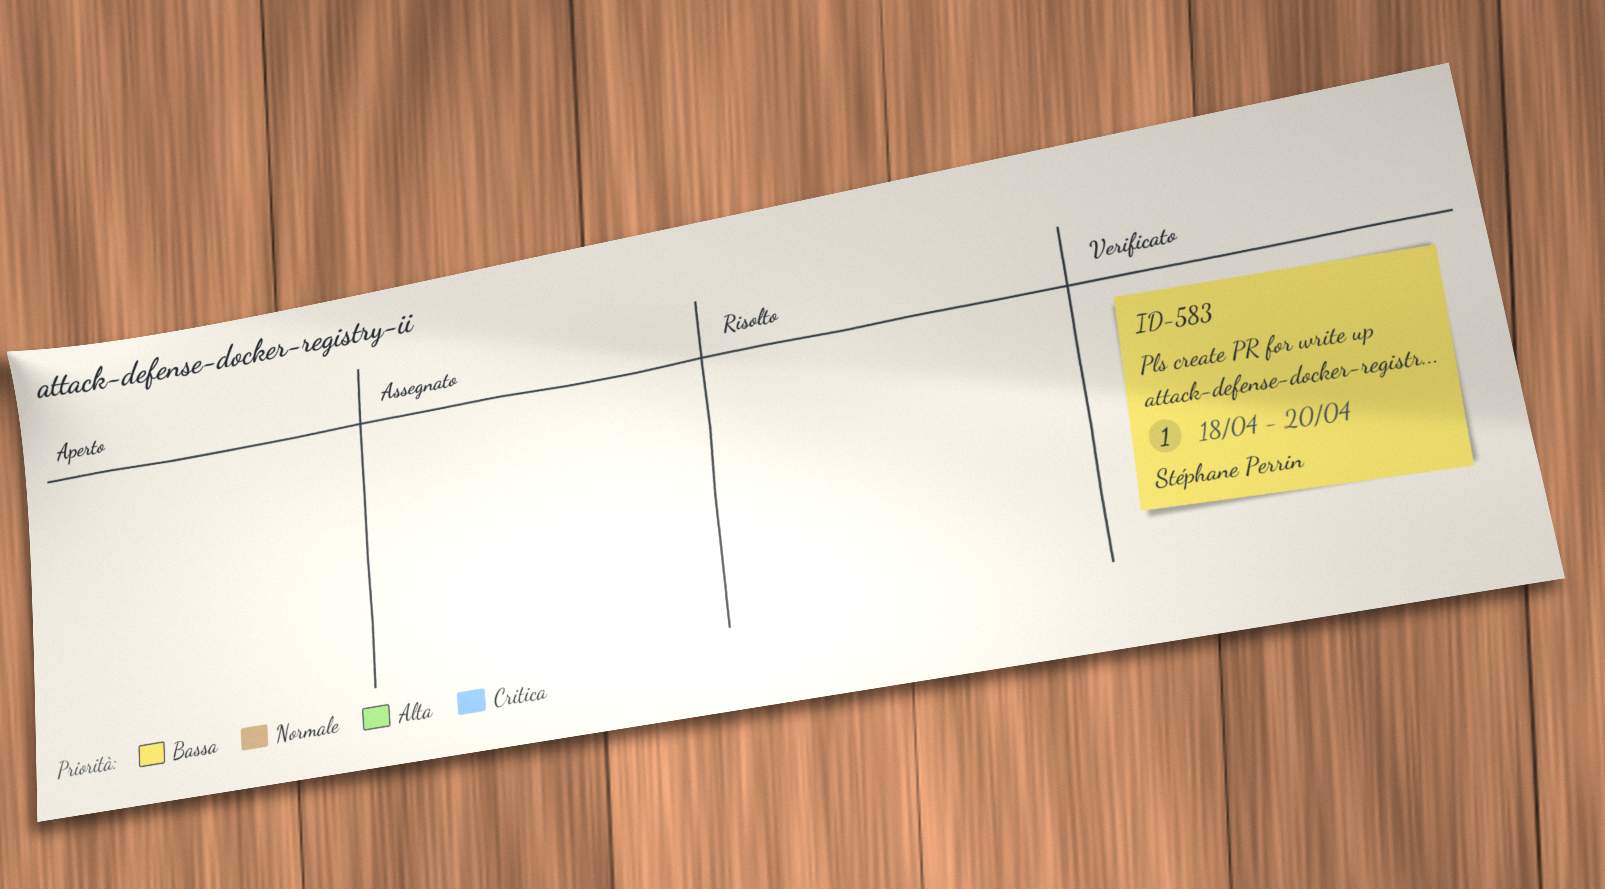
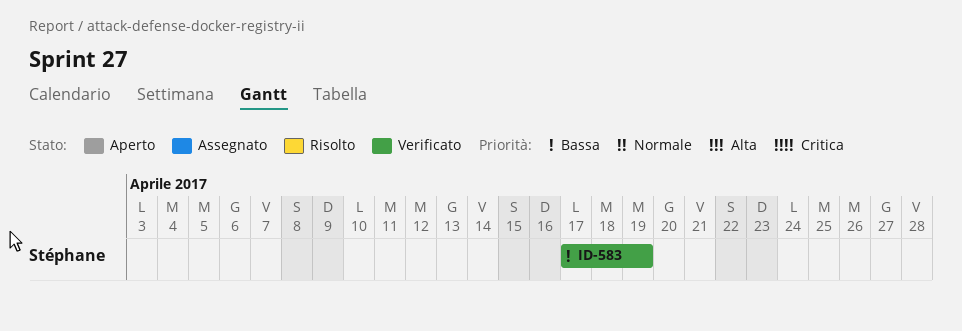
ID-583, start: Apr 18 -> Apr 17
ID-583, due: Apr 20 -> Apr 19

